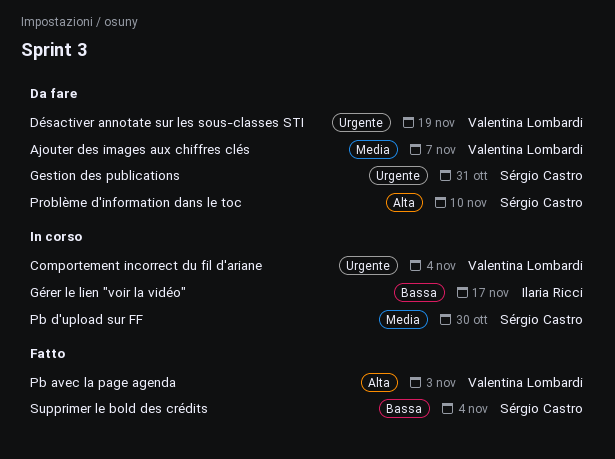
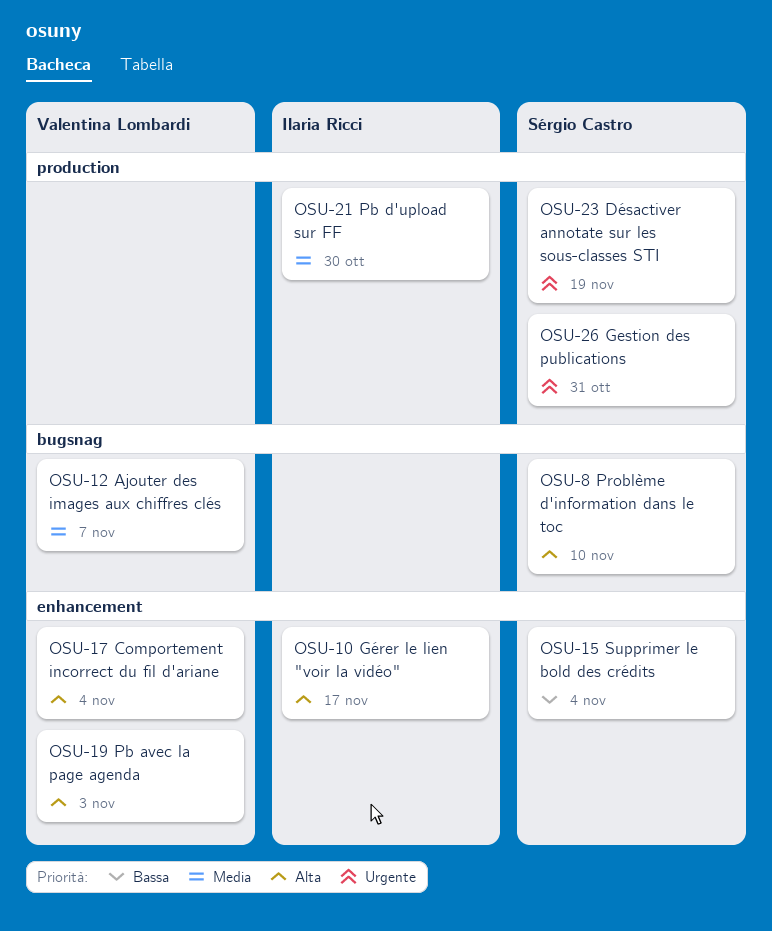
Comportement incorrect du fil d'ariane, priority: Urgente -> Alta
Désactiver annotate sur les sous-classes STI, owner: Valentina Lombardi -> Sérgio Castro
Gérer le lien "voir la vidéo", priority: Bassa -> Alta
Pb d'upload sur FF, owner: Sérgio Castro -> Ilaria Ricci

